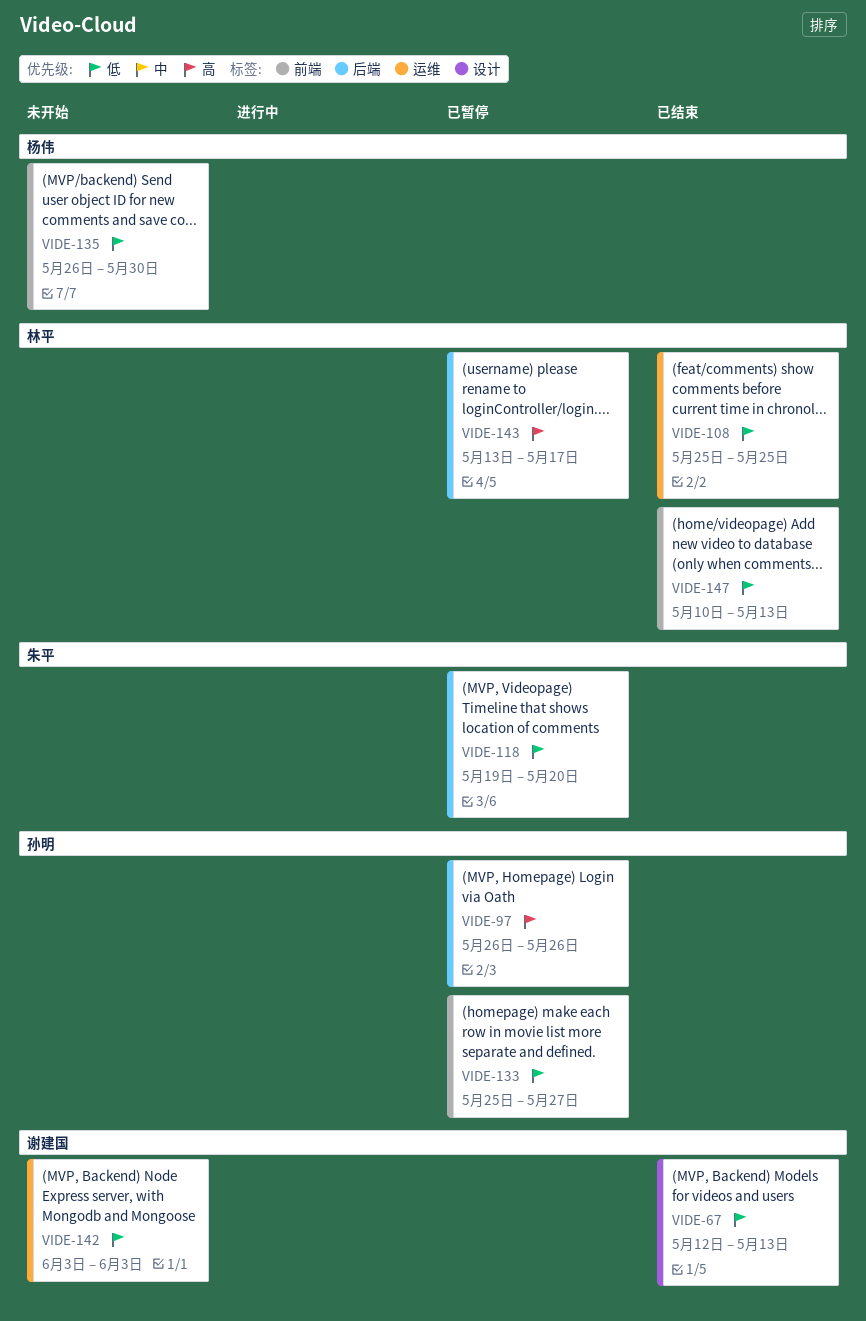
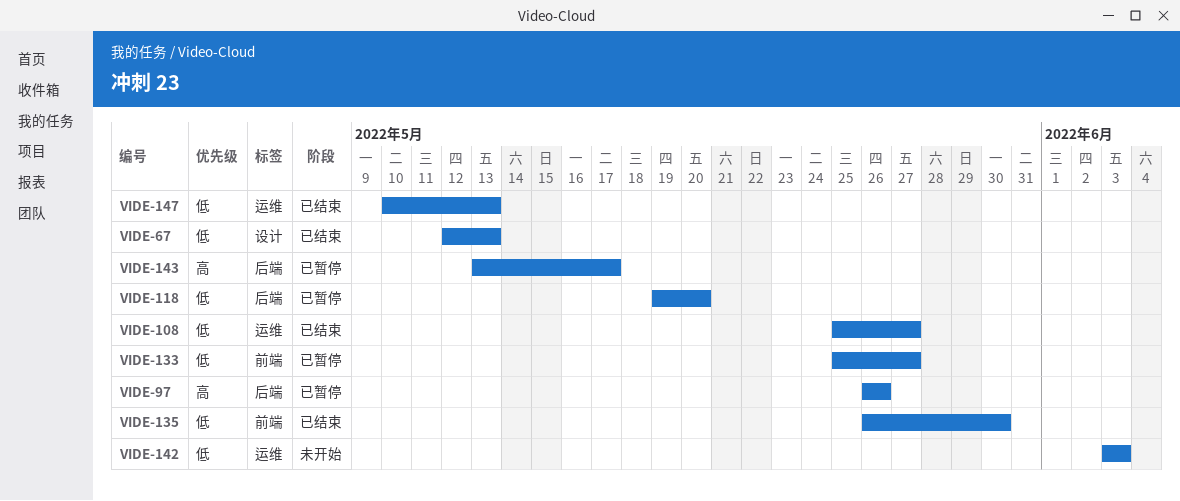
VIDE-108, due: May 25 -> May 27
VIDE-135, status: 未开始 -> 已结束
VIDE-147, label: 前端 -> 运维

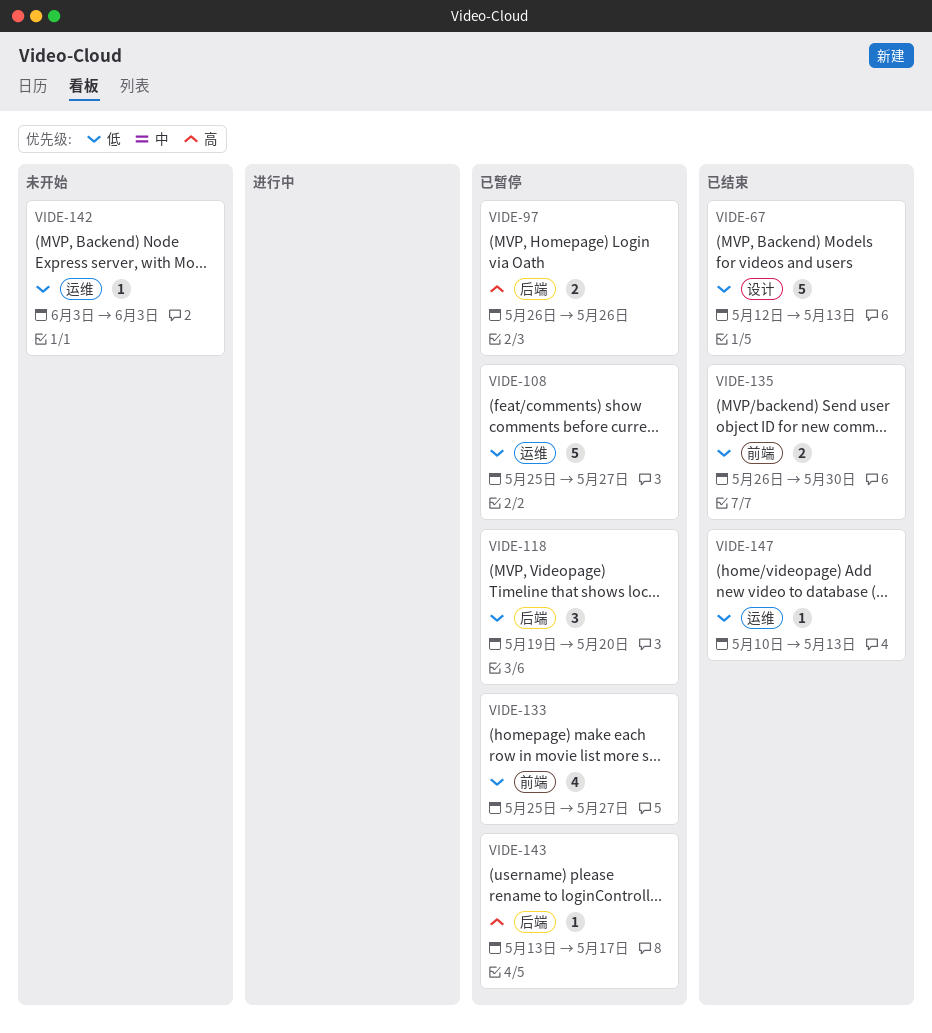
VIDE-108, status: 已结束 -> 已暂停

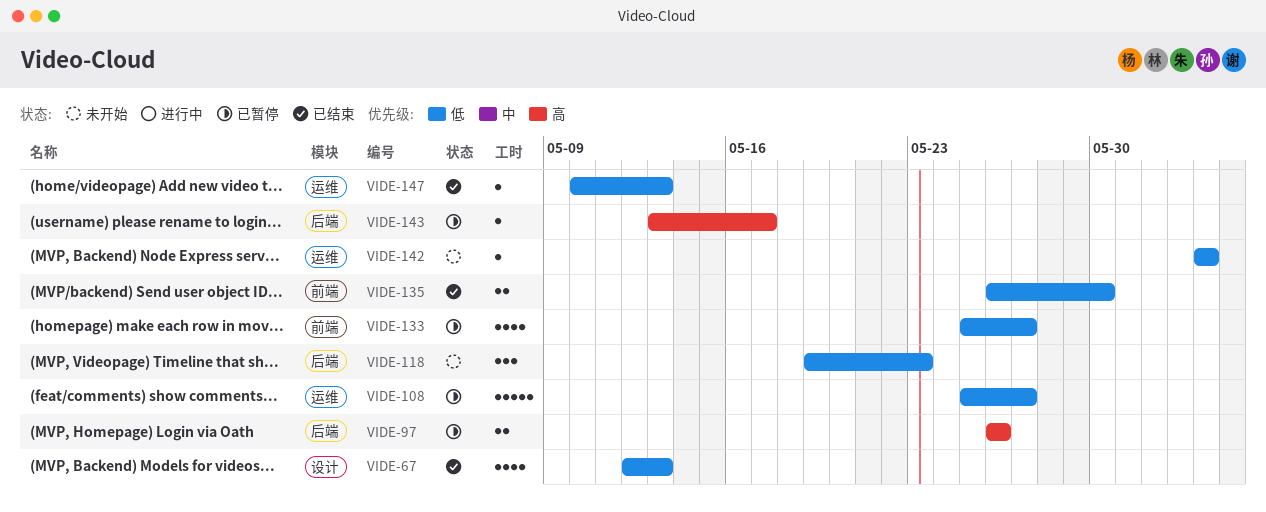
VIDE-67, estimate: 5 -> 4
VIDE-118, status: 已暂停 -> 未开始
VIDE-118, due: May 20 -> May 23

